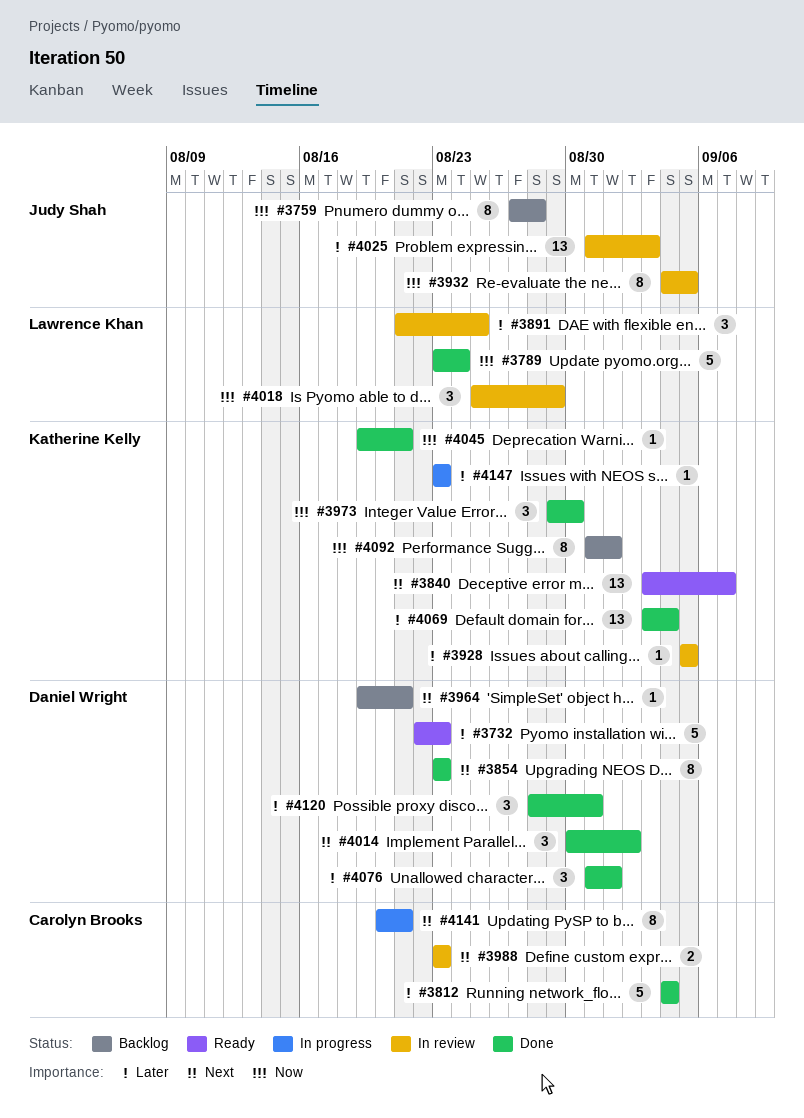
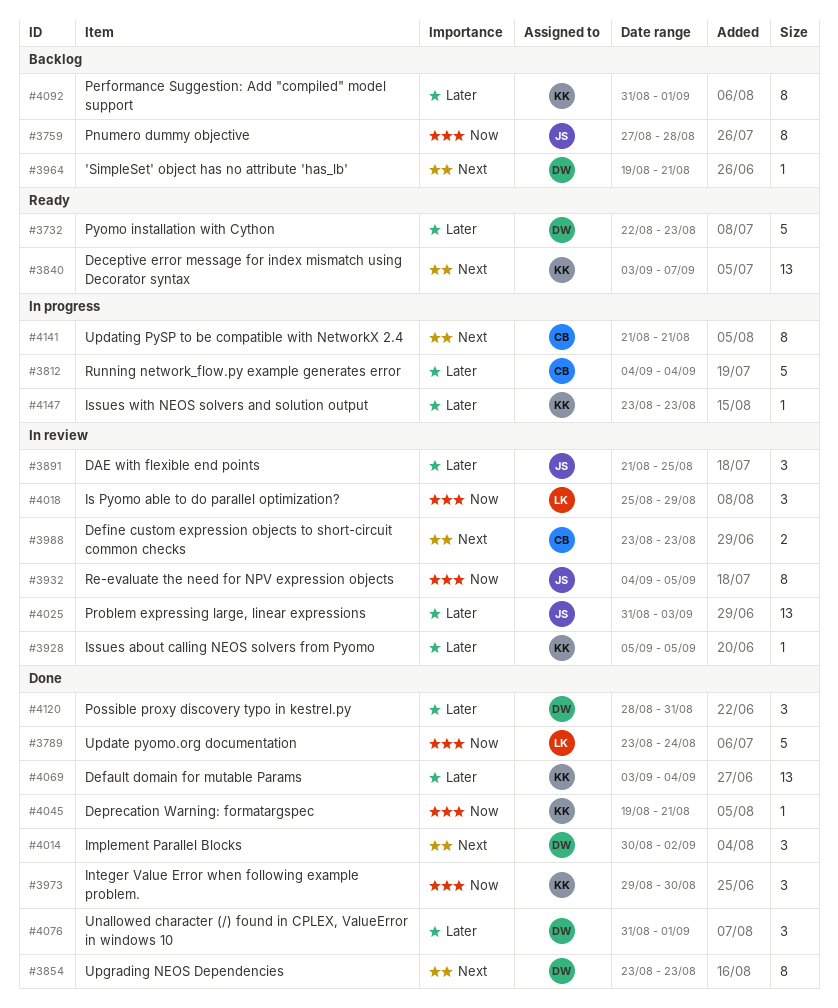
#3812, status: Done -> In progress
#3891, owner: Lawrence Khan -> Judy Shah
#4092, priority: Now -> Later
#4141, start: Aug 20 -> Aug 21

